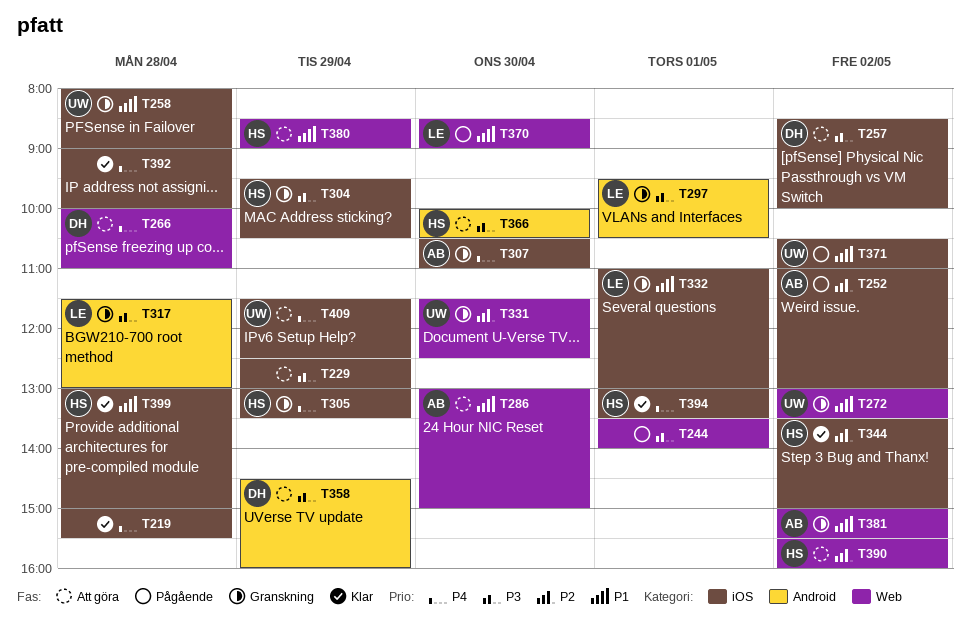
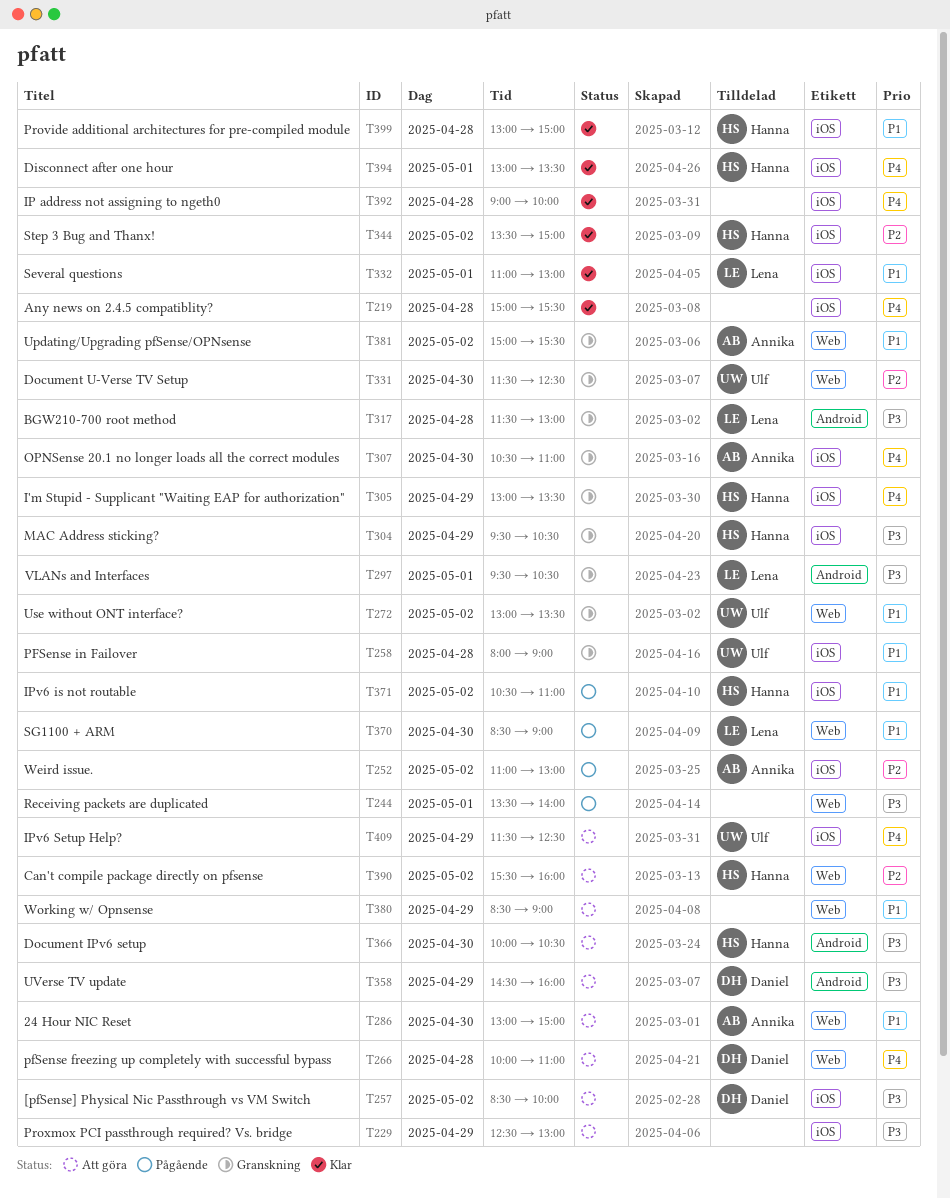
T332, status: Granskning -> Klar
T371, owner: Ulf -> Hanna
T380, owner: Hanna -> none

